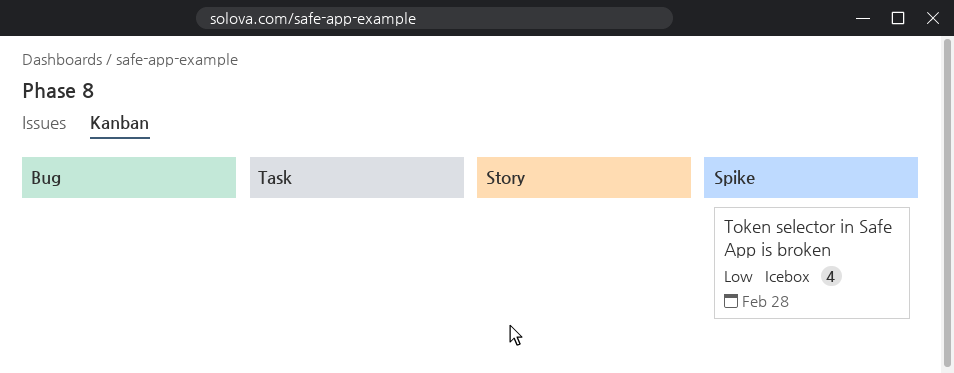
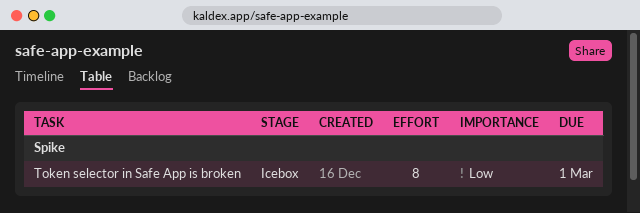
Token selector in Safe App is broken, estimate: 4 -> 8
Token selector in Safe App is broken, due: Feb 28 -> Mar 1

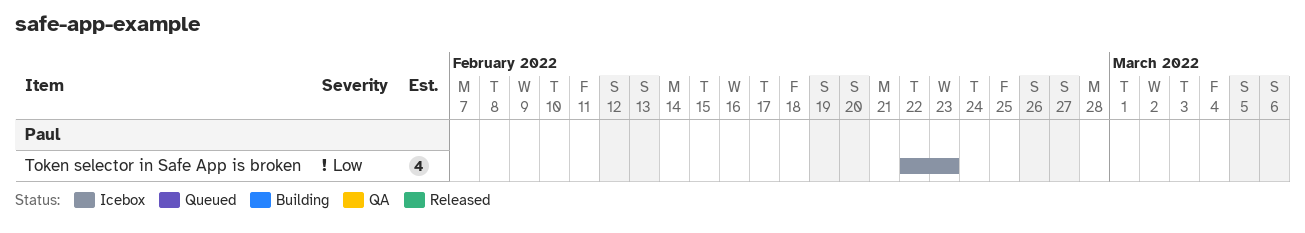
Token selector in Safe App is broken, estimate: 8 -> 4
Token selector in Safe App is broken, due: Mar 1 -> Feb 23

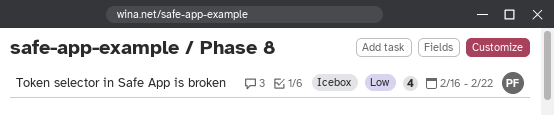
Token selector in Safe App is broken, start: Feb 22 -> Feb 16
Token selector in Safe App is broken, due: Feb 23 -> Feb 22

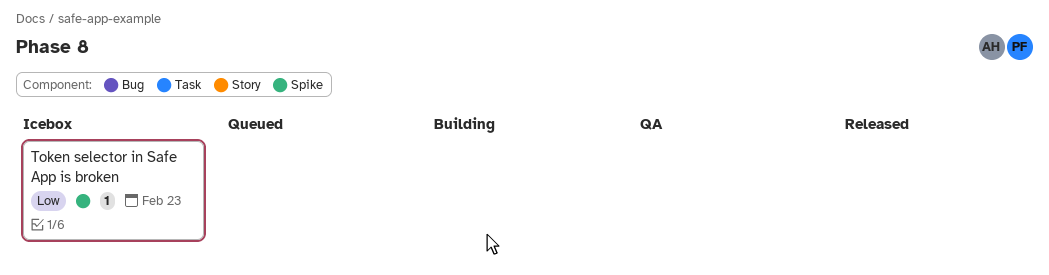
Token selector in Safe App is broken, estimate: 4 -> 1
Token selector in Safe App is broken, due: Feb 22 -> Feb 23

